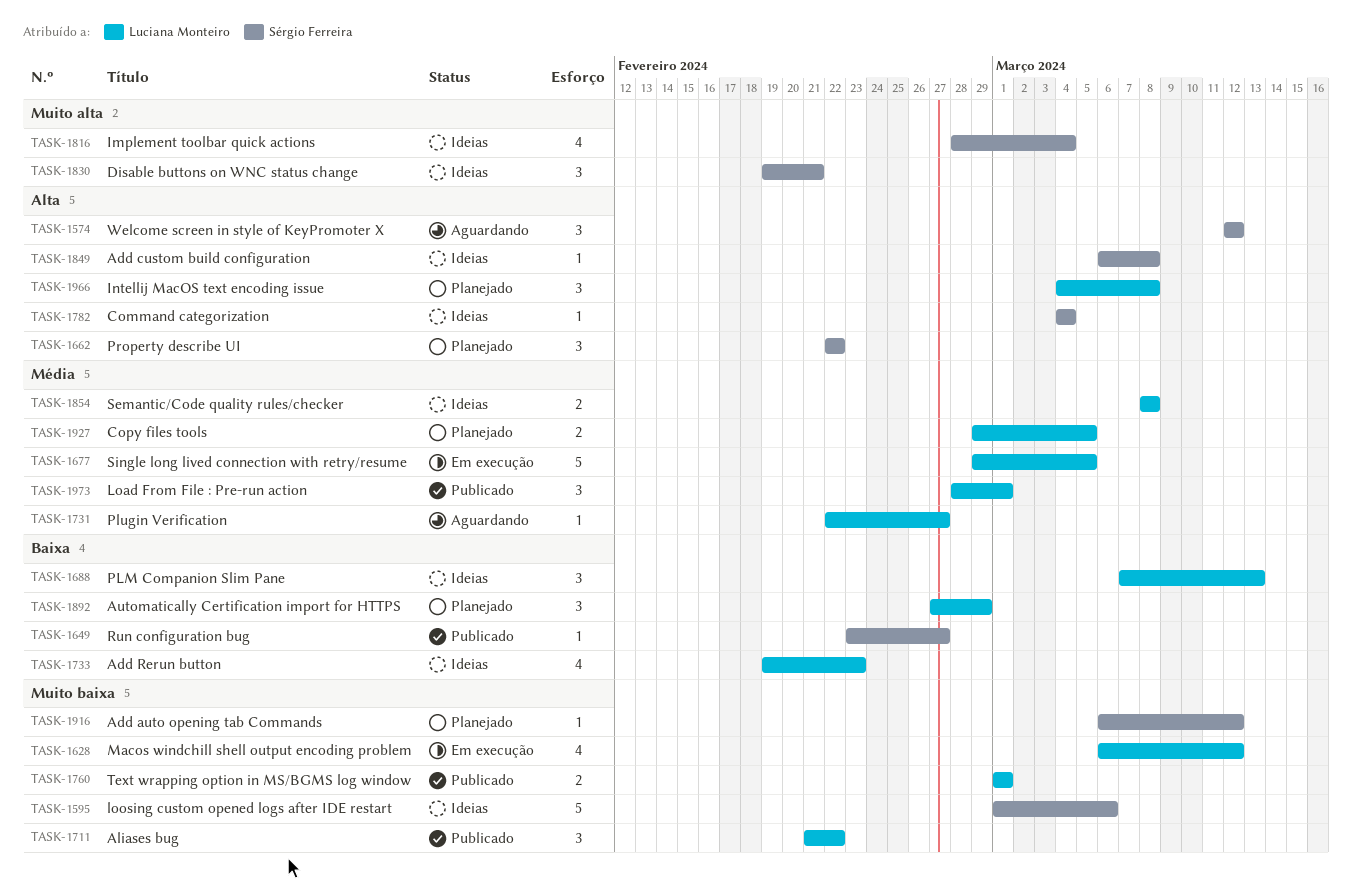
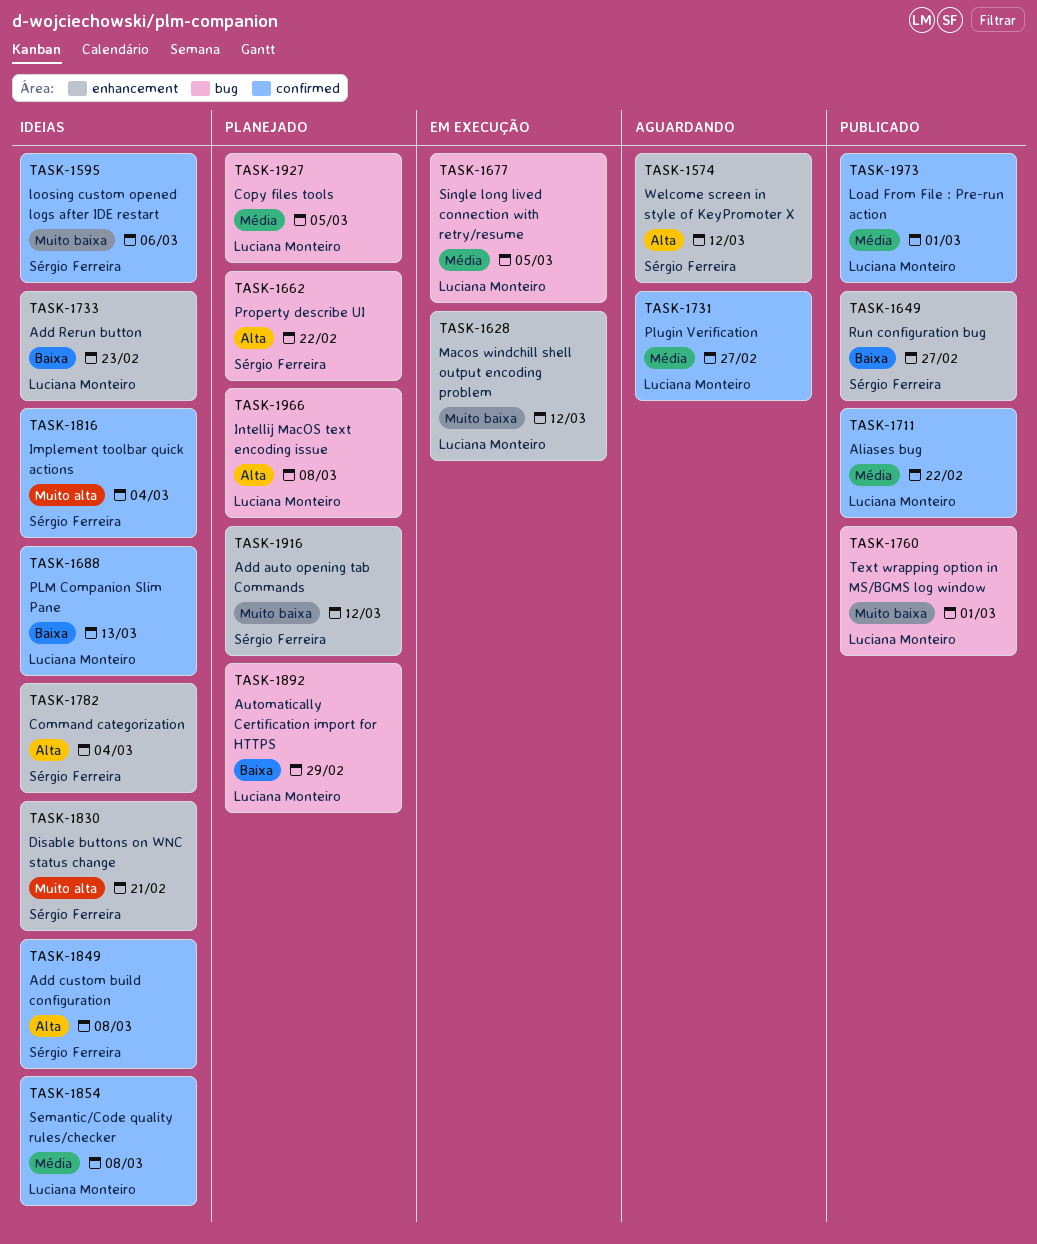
TASK-1711, priority: Muito baixa -> Média

